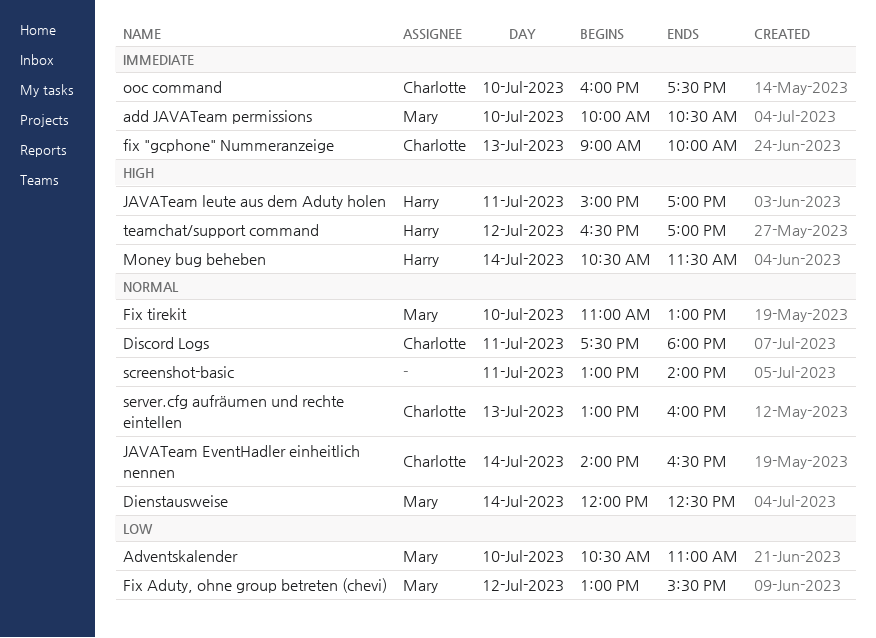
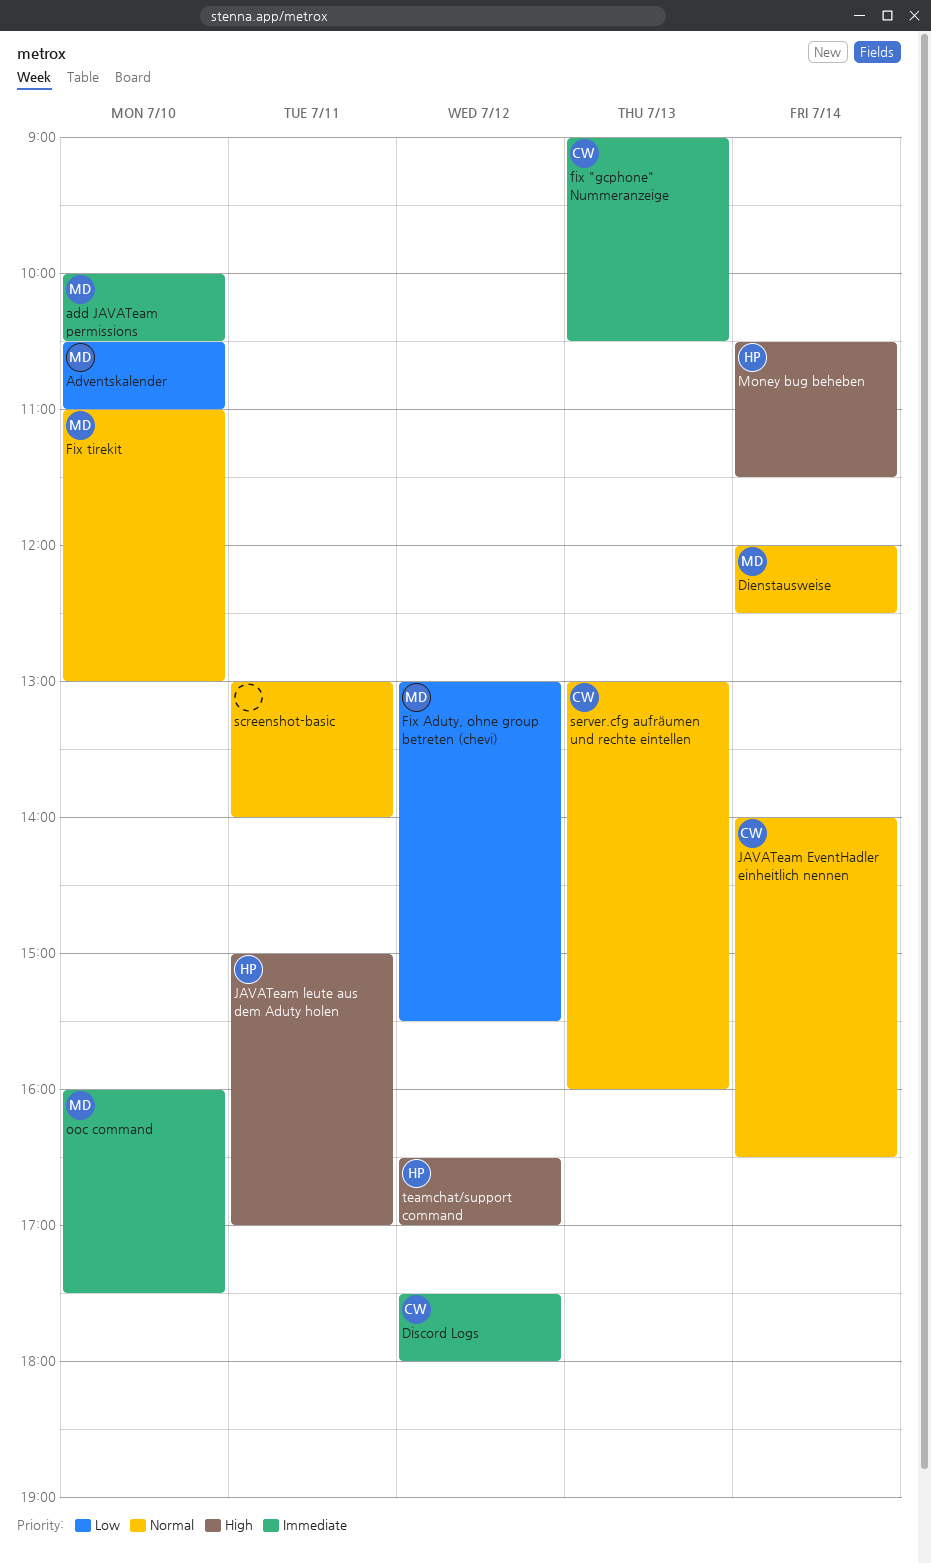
Discord Logs, priority: Normal -> Immediate
Discord Logs, day: Jul 11 -> Jul 12
fix "gcphone" Nummeranzeige, ends: 10:00 -> 10:30
ooc command, owner: Charlotte -> Mary

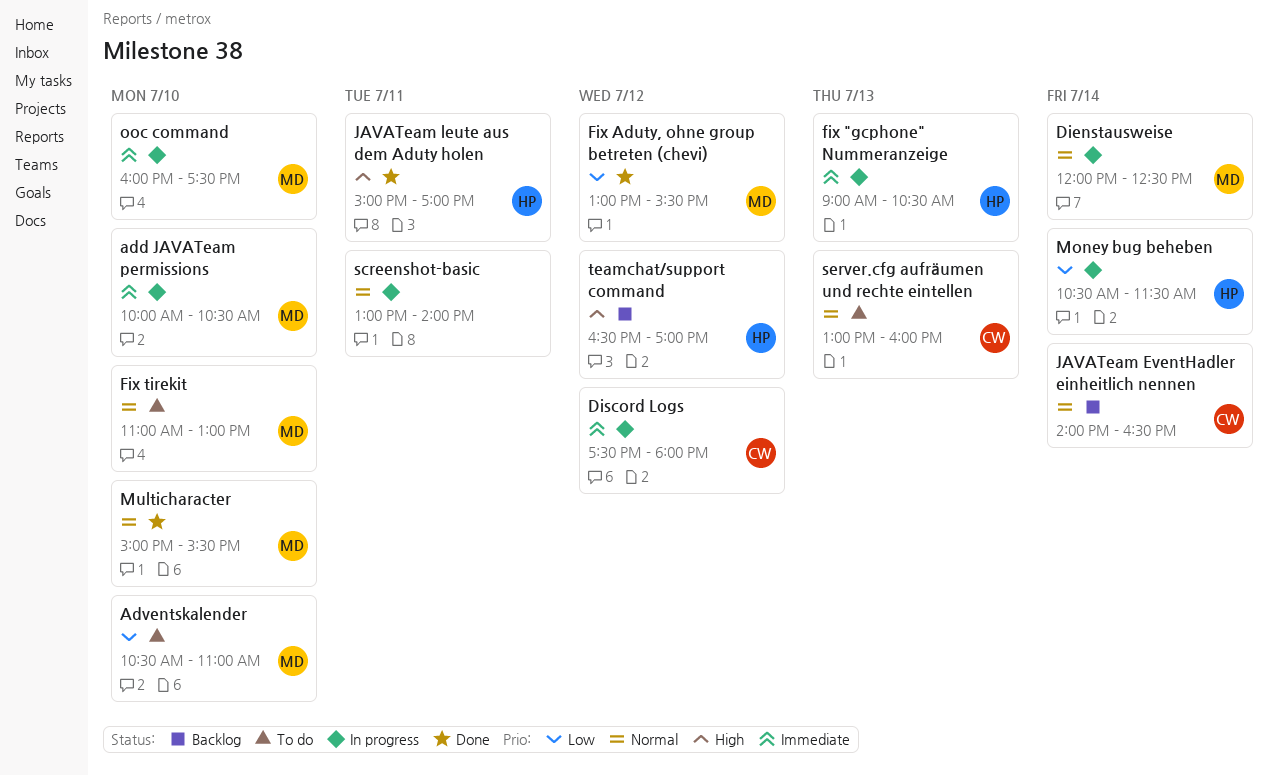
fix "gcphone" Nummeranzeige, owner: CW -> HP
Money bug beheben, priority: High -> Low
Multicharacter: none -> present

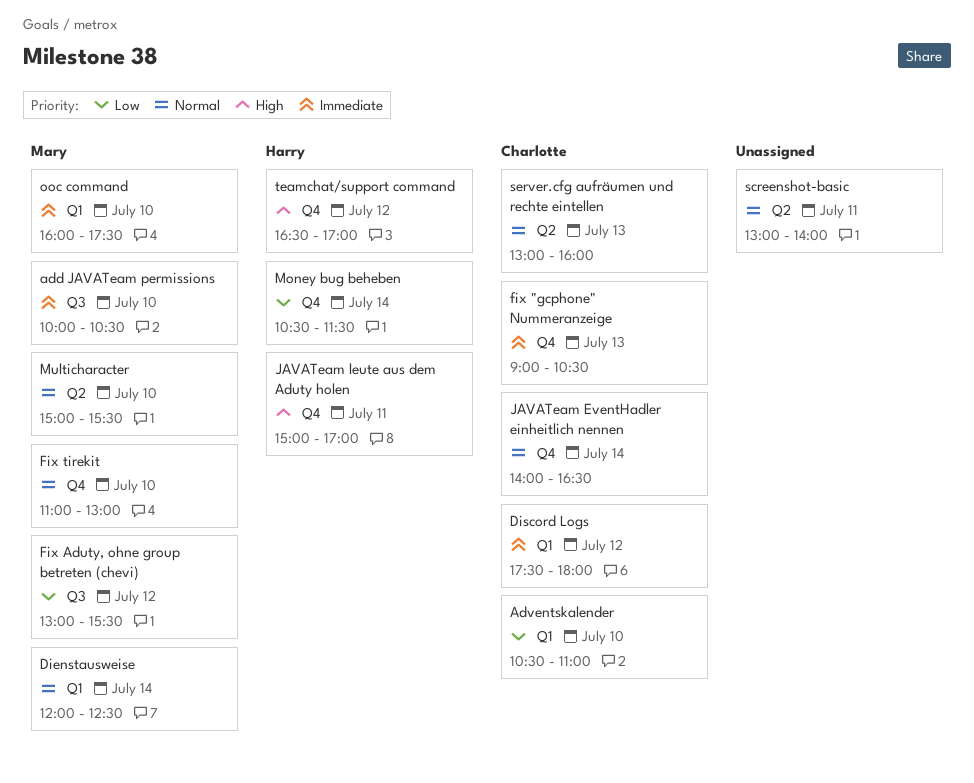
Adventskalender, owner: Mary -> Charlotte
fix "gcphone" Nummeranzeige, owner: Harry -> Charlotte

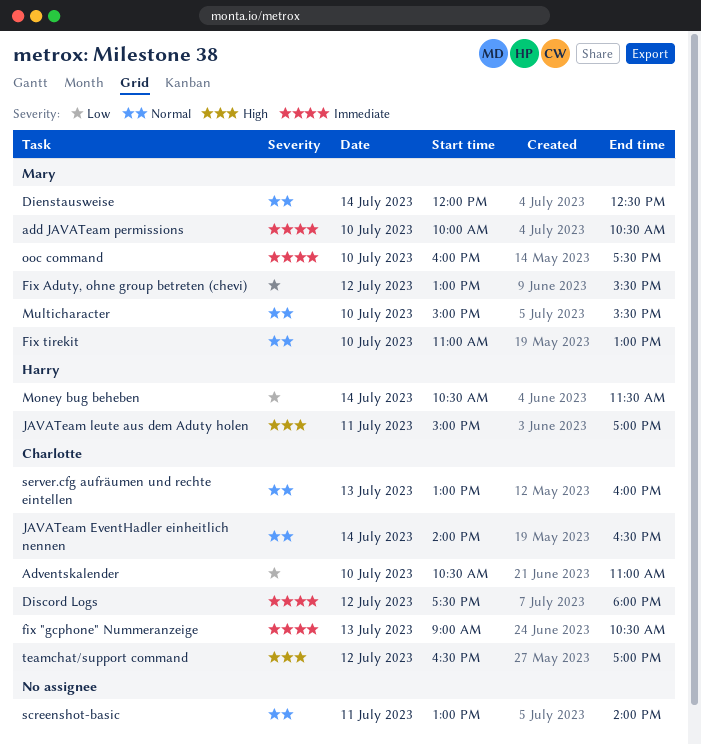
teamchat/support command, owner: Harry -> Charlotte

